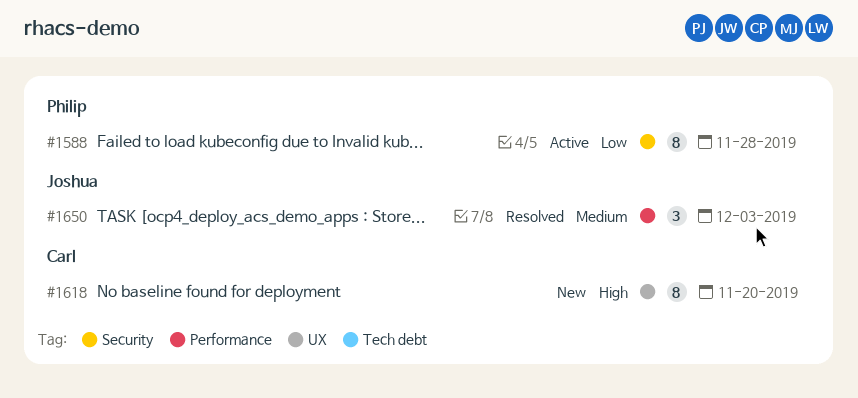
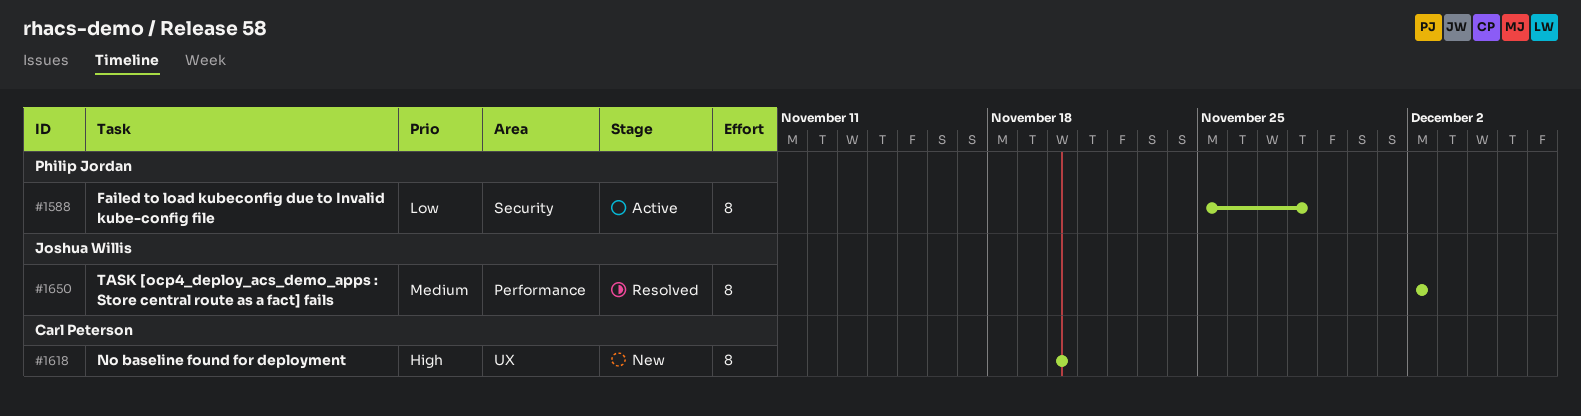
#1650, estimate: 3 -> 8
#1650, due: Dec 3 -> Dec 2

